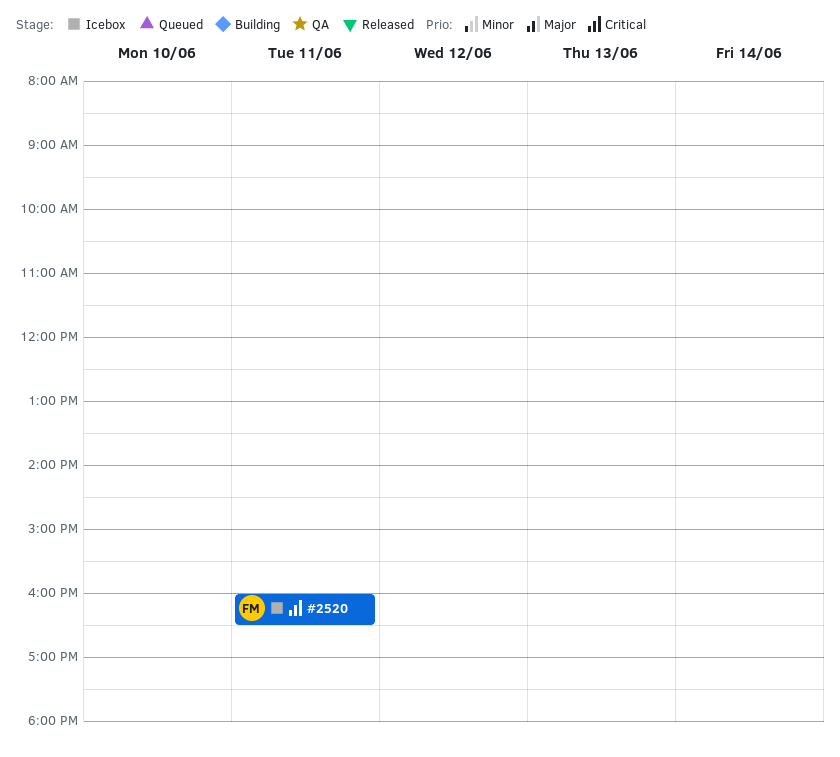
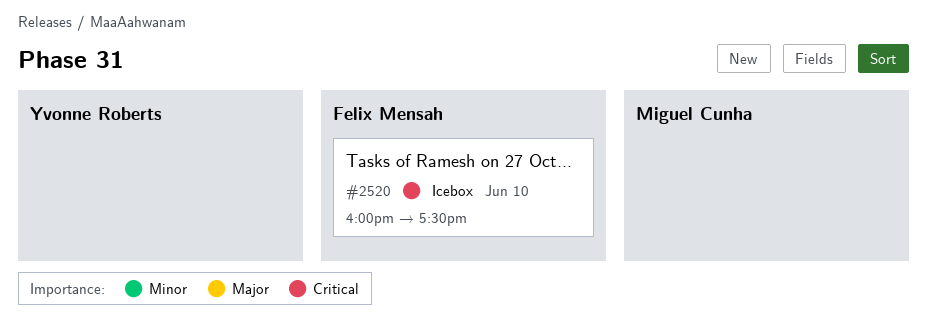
#2520, day: Jun 11 -> Jun 10
#2520, ends: 16:30 -> 17:30

